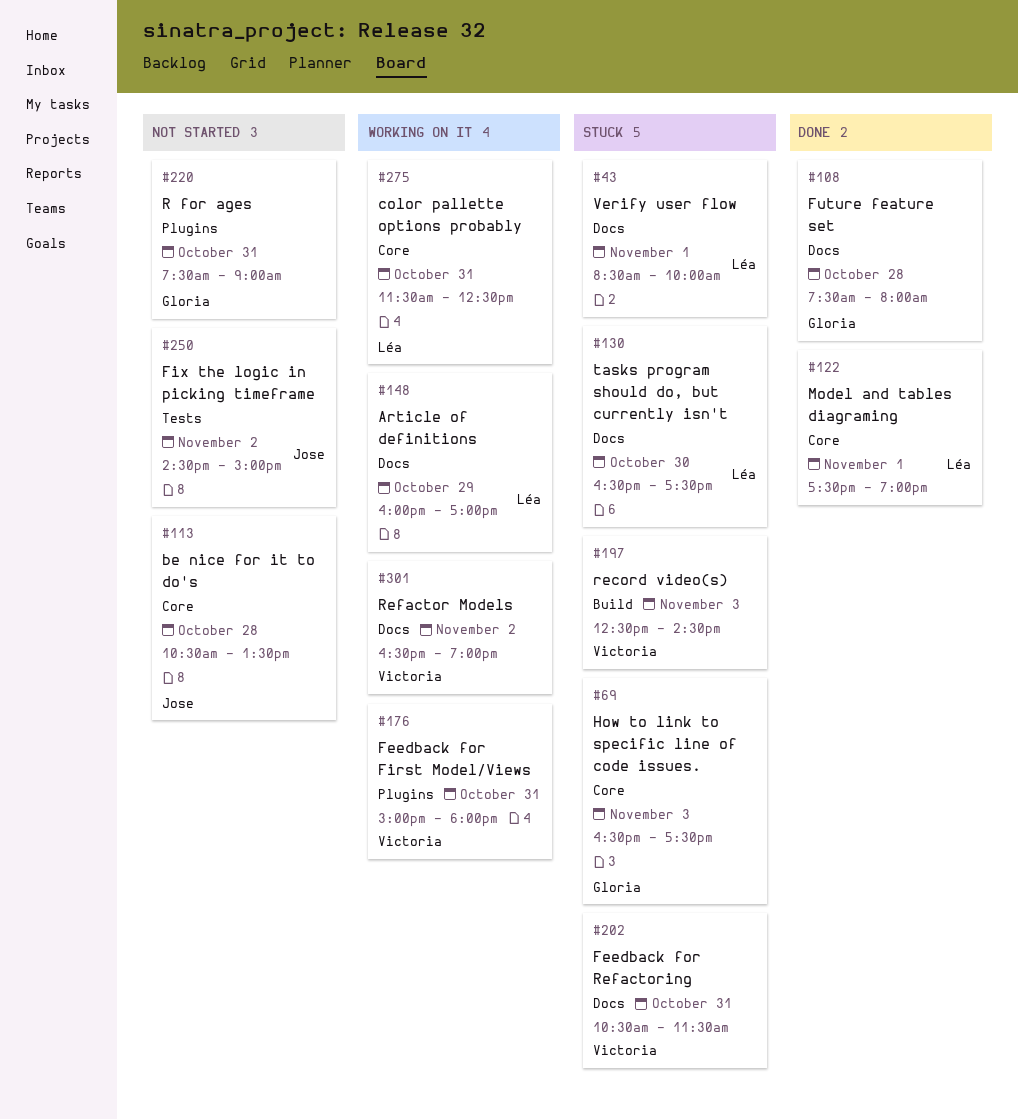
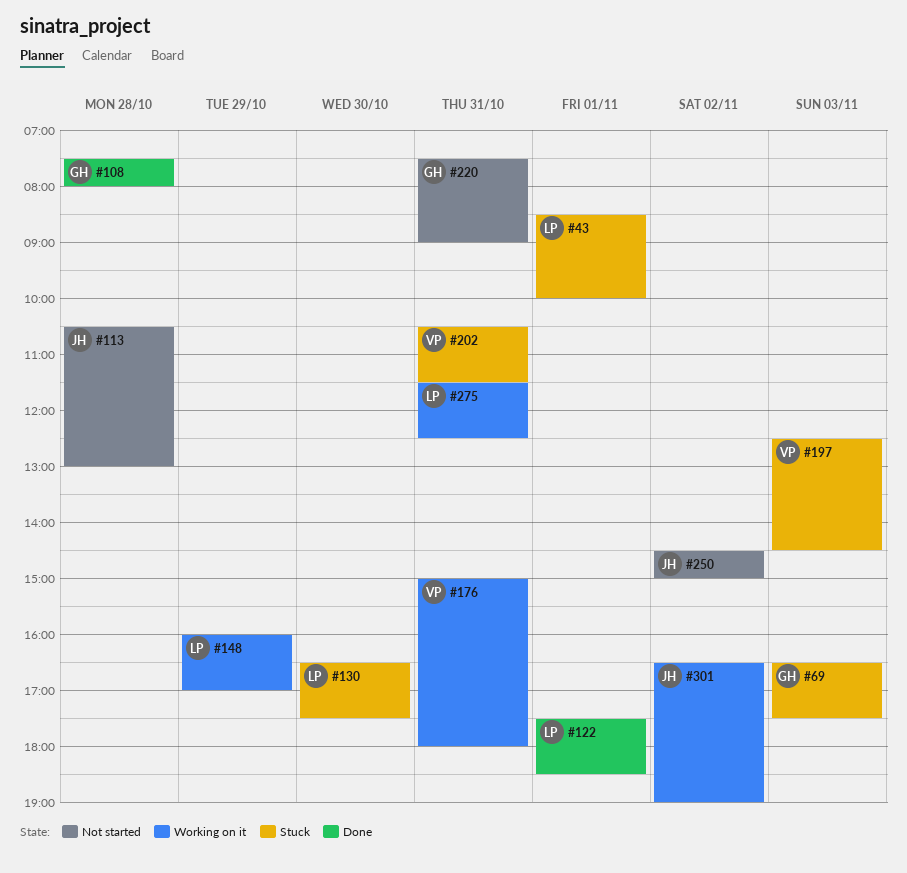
#113, ends: 13:30 -> 13:00
#122, ends: 19:00 -> 18:30
#301, owner: Victoria -> Jose

